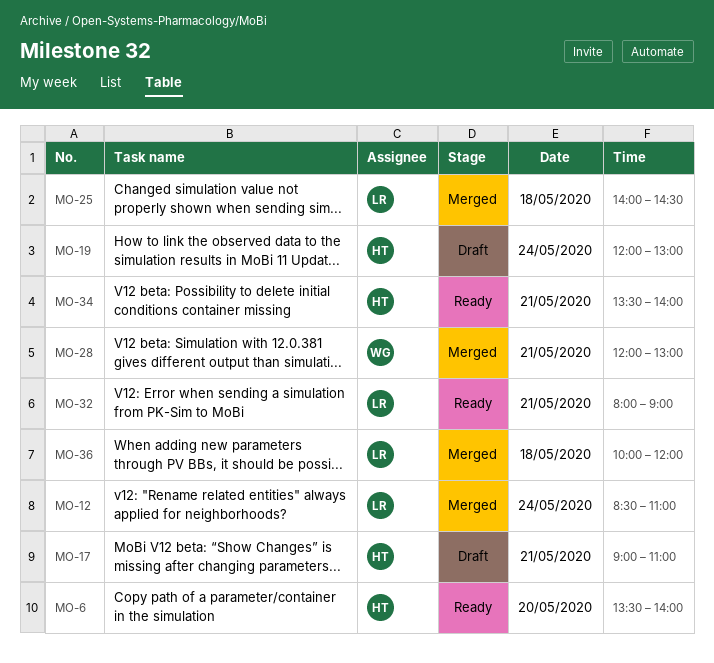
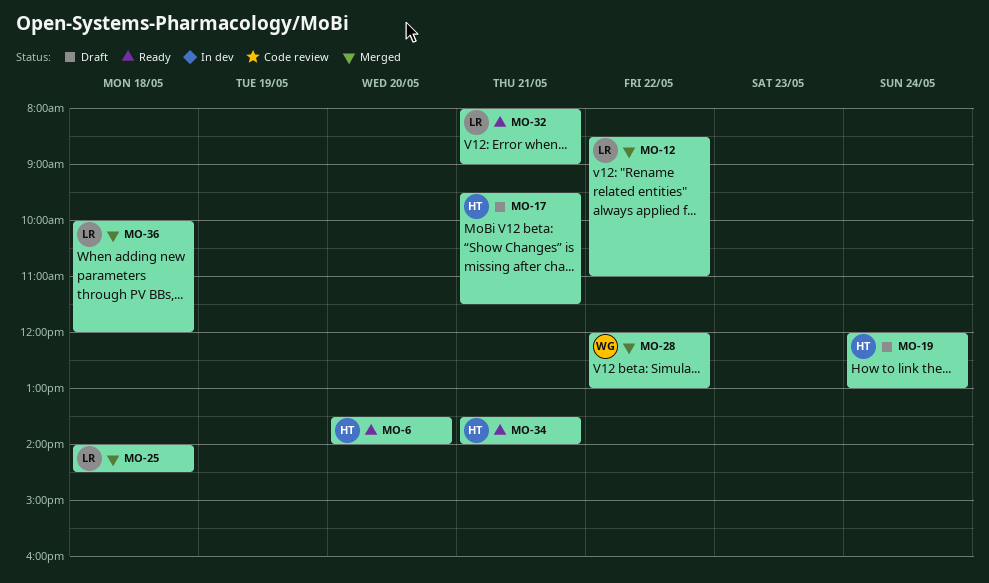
MO-12, day: May 24 -> May 22
MO-17, begins: 09:00 -> 09:30
MO-17, ends: 11:00 -> 11:30
MO-28, day: May 21 -> May 22

